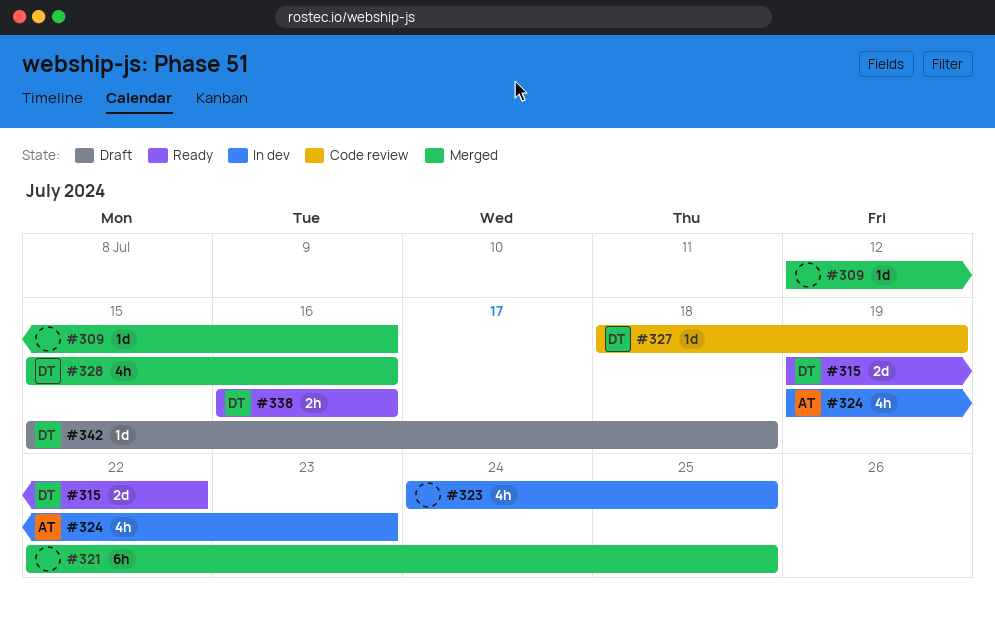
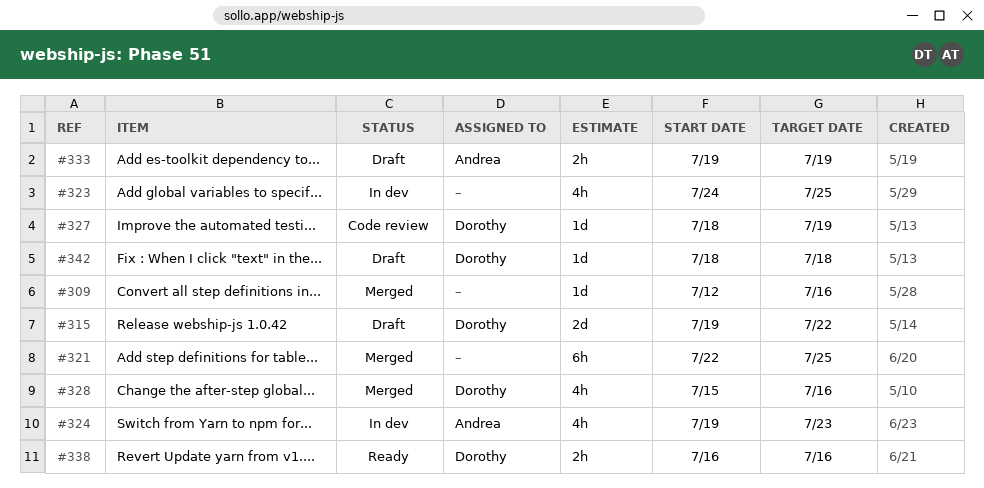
#315, status: Ready -> Draft
#333: none -> present
#342, start: Jul 15 -> Jul 18

